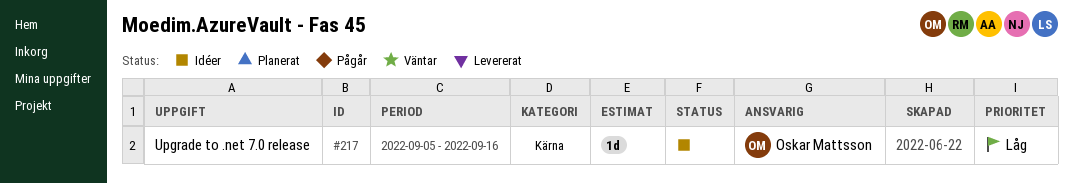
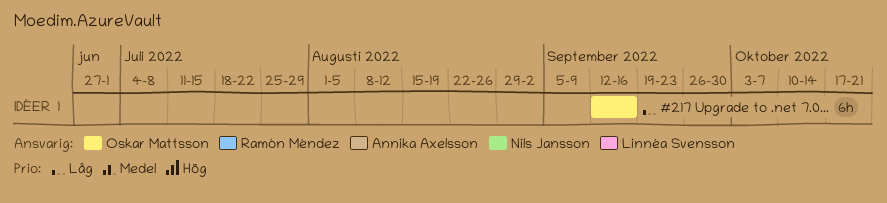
#217, estimate: 1d -> 6h
#217, start: Sep 5 -> Sep 12

